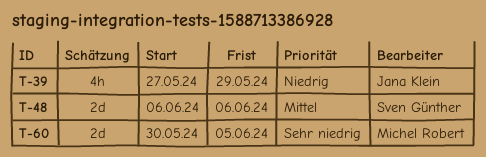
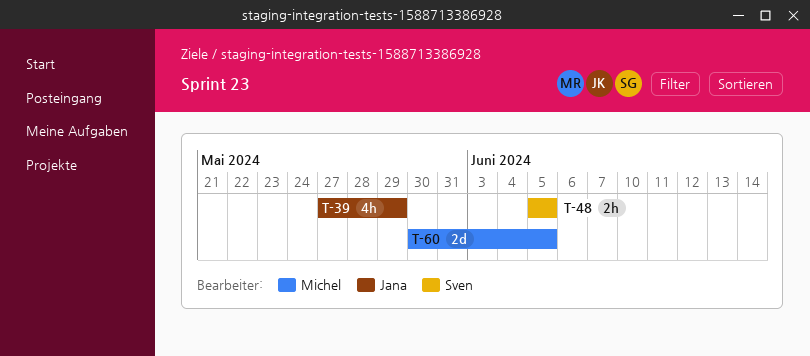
T-48, estimate: 2d -> 2h
T-48, start: Jun 6 -> Jun 5
T-48, due: Jun 6 -> Jun 5

